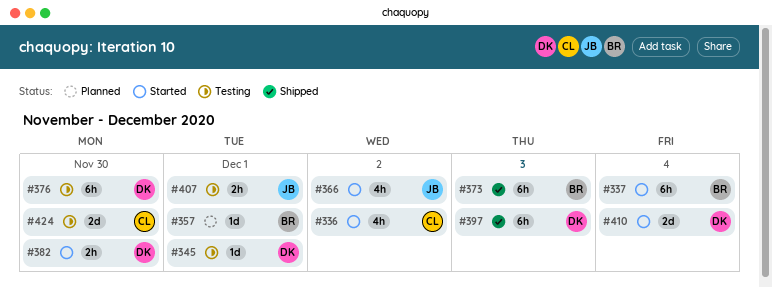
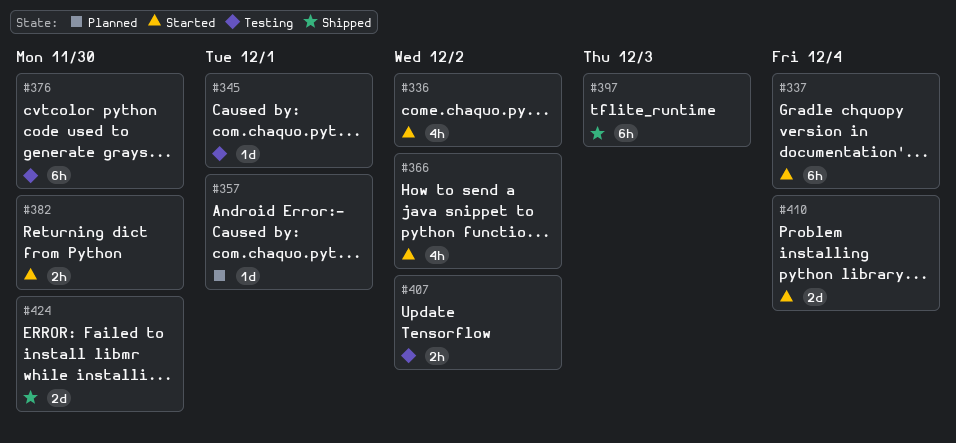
#373: present -> none
#407, due: Dec 1 -> Dec 2
#424, status: Testing -> Shipped

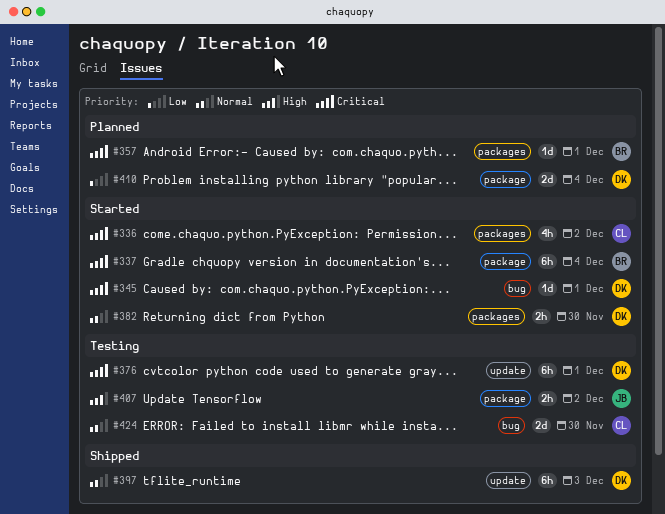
#345, status: Testing -> Started
#366: present -> none
#376, due: Nov 30 -> Dec 1
#410, status: Started -> Planned
#424, status: Shipped -> Testing

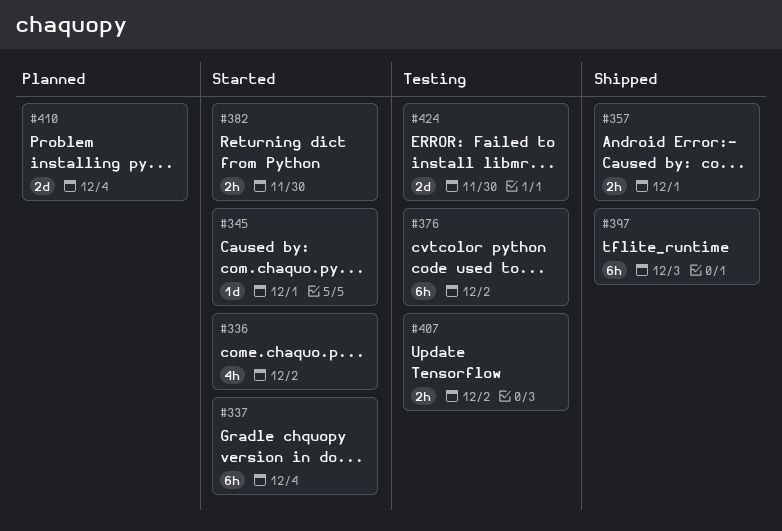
#357, status: Planned -> Shipped
#357, estimate: 1d -> 2h
#376, due: Dec 1 -> Dec 2

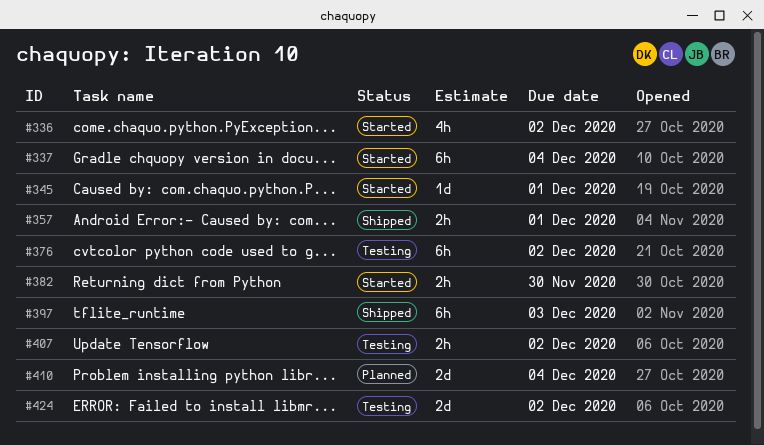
#424, due: Nov 30 -> Dec 2

